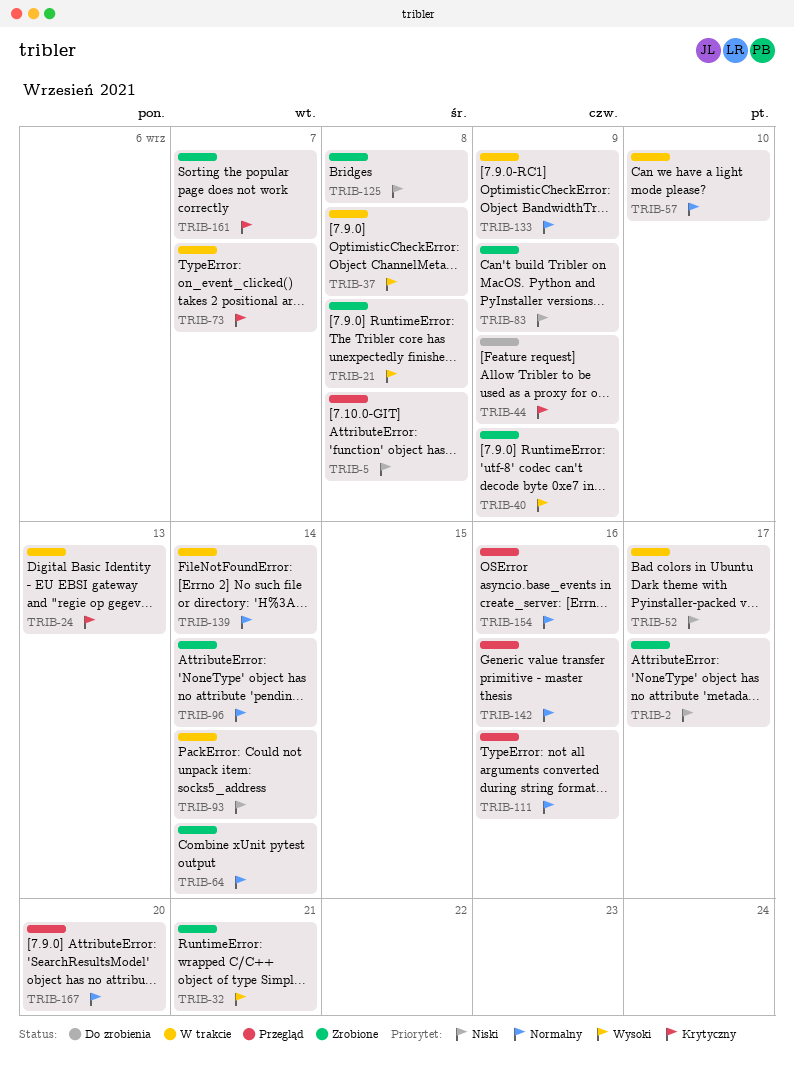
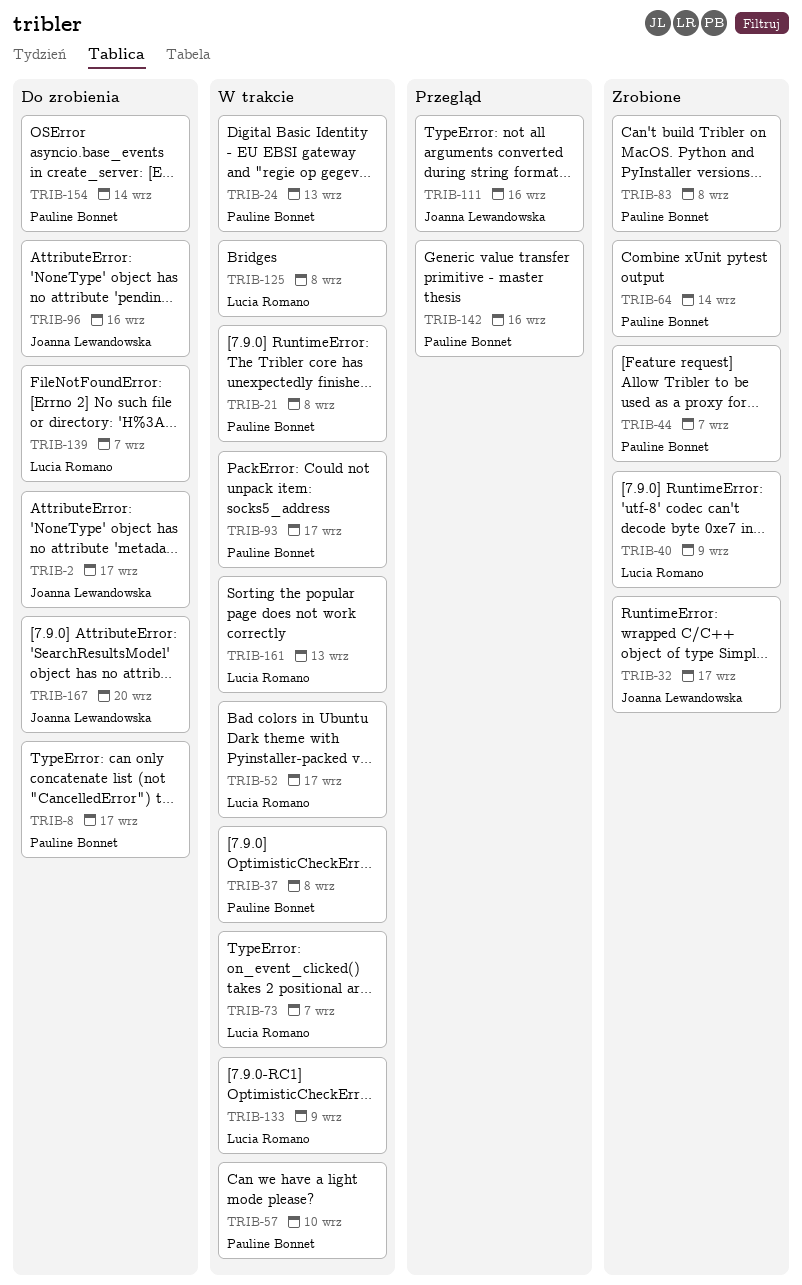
TRIB-2, status: Zrobione -> Do zrobienia
TRIB-5: present -> none
TRIB-8: none -> present
TRIB-21, status: Zrobione -> W trakcie
TRIB-32, due: Sep 21 -> Sep 17
TRIB-44, status: Do zrobienia -> Zrobione
TRIB-44, due: Sep 9 -> Sep 7
TRIB-83, due: Sep 9 -> Sep 8
TRIB-93, due: Sep 14 -> Sep 17
TRIB-96, status: Zrobione -> Do zrobienia
TRIB-96, due: Sep 14 -> Sep 16
TRIB-125, status: Zrobione -> W trakcie
TRIB-139, status: W trakcie -> Do zrobienia
TRIB-139, due: Sep 14 -> Sep 7
TRIB-154, status: Przegląd -> Do zrobienia
TRIB-154, due: Sep 16 -> Sep 14
TRIB-161, status: Zrobione -> W trakcie
TRIB-161, due: Sep 7 -> Sep 13
TRIB-167, status: Przegląd -> Do zrobienia

